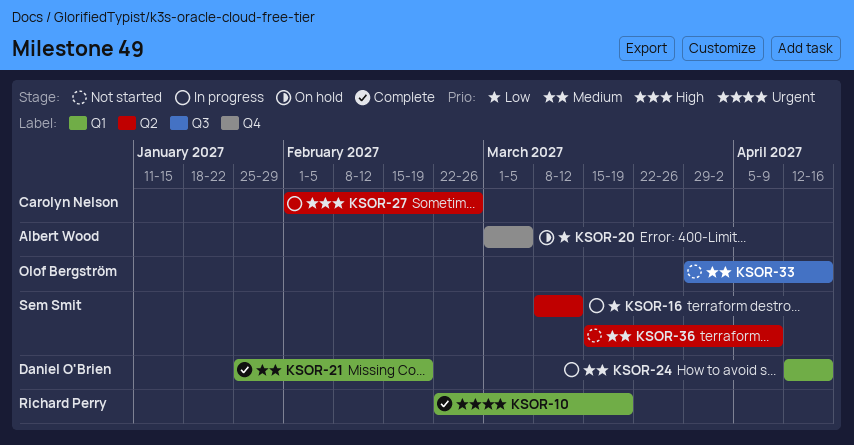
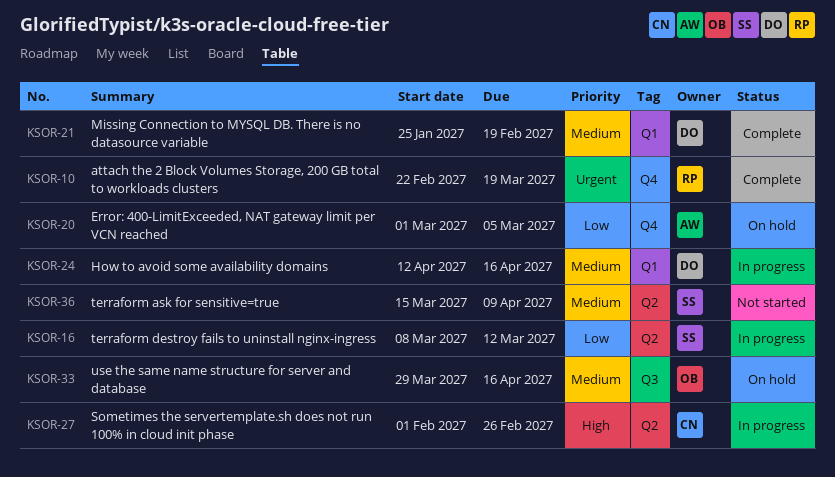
KSOR-10, label: Q1 -> Q4
KSOR-33, status: Not started -> On hold

